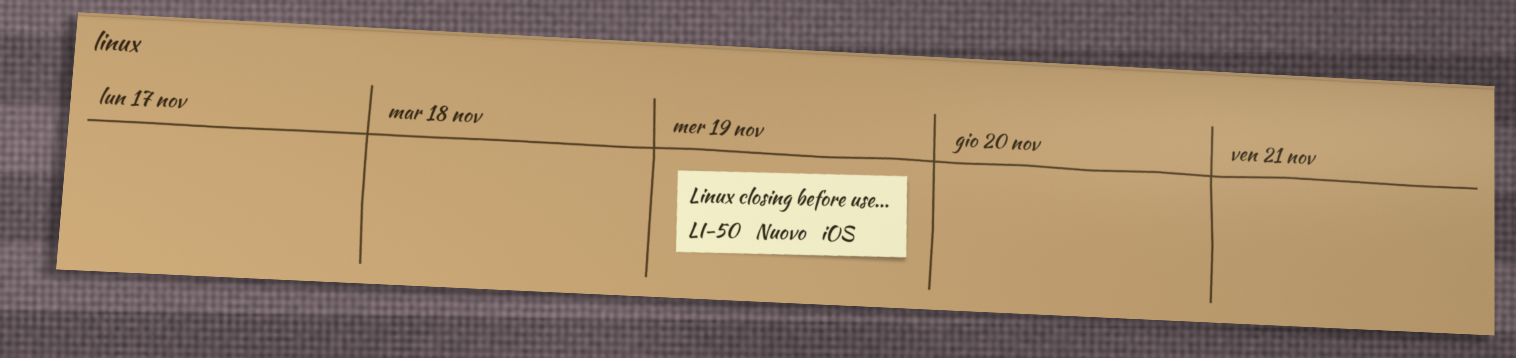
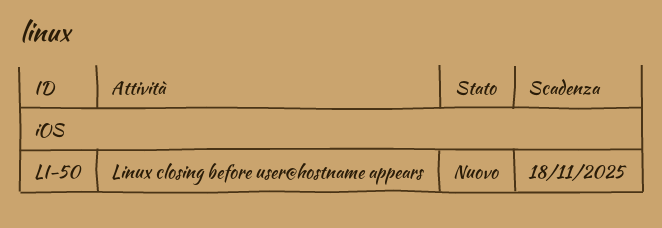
LI-50, due: Nov 19 -> Nov 18

